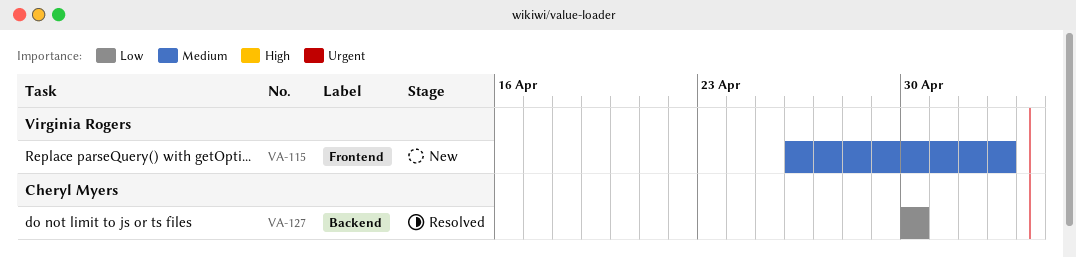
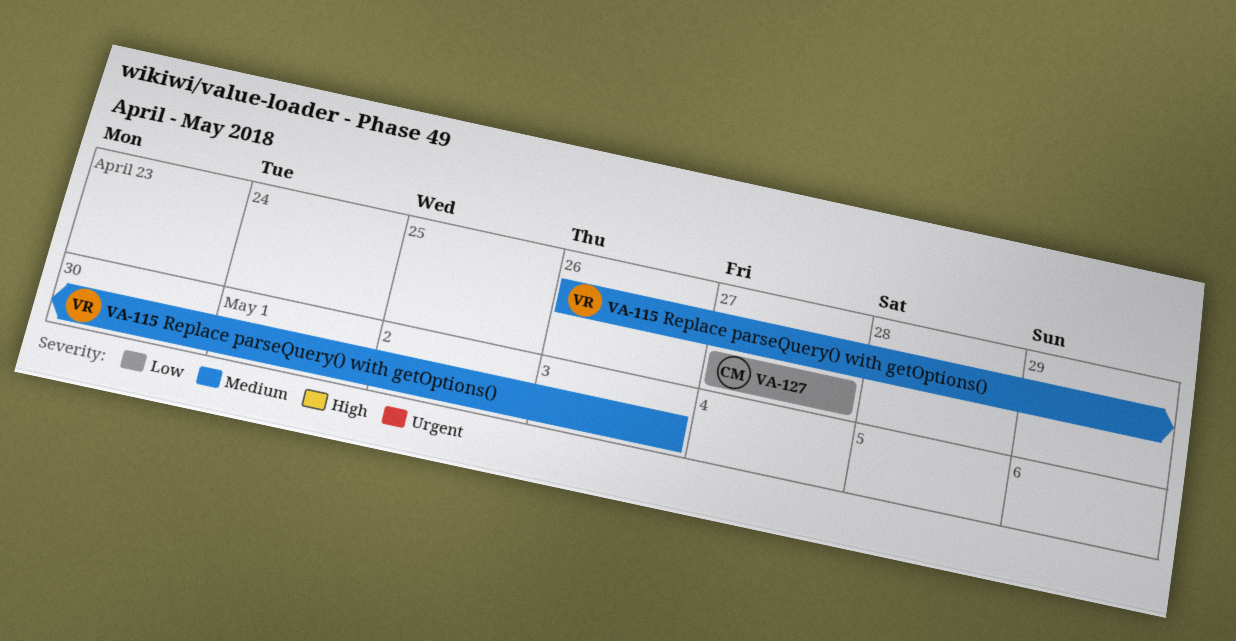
VA-127, start: Apr 30 -> Apr 27
VA-127, due: Apr 30 -> Apr 27

